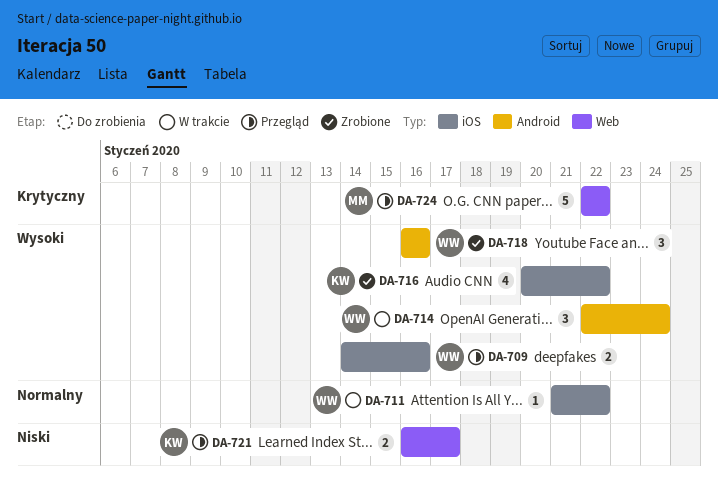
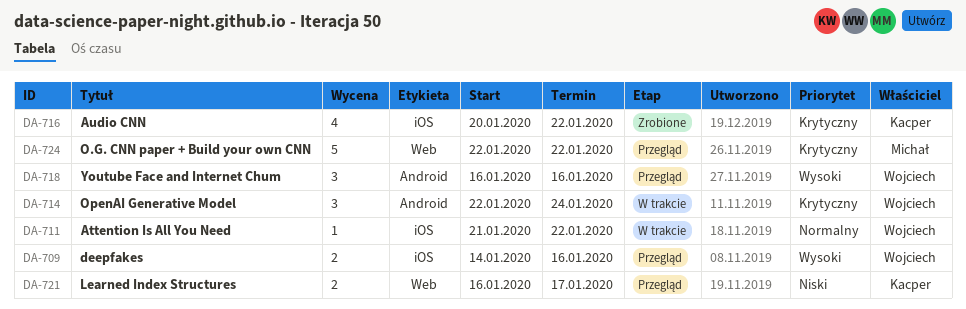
DA-714, priority: Wysoki -> Krytyczny
DA-716, priority: Wysoki -> Krytyczny
DA-718, status: Zrobione -> Przegląd

